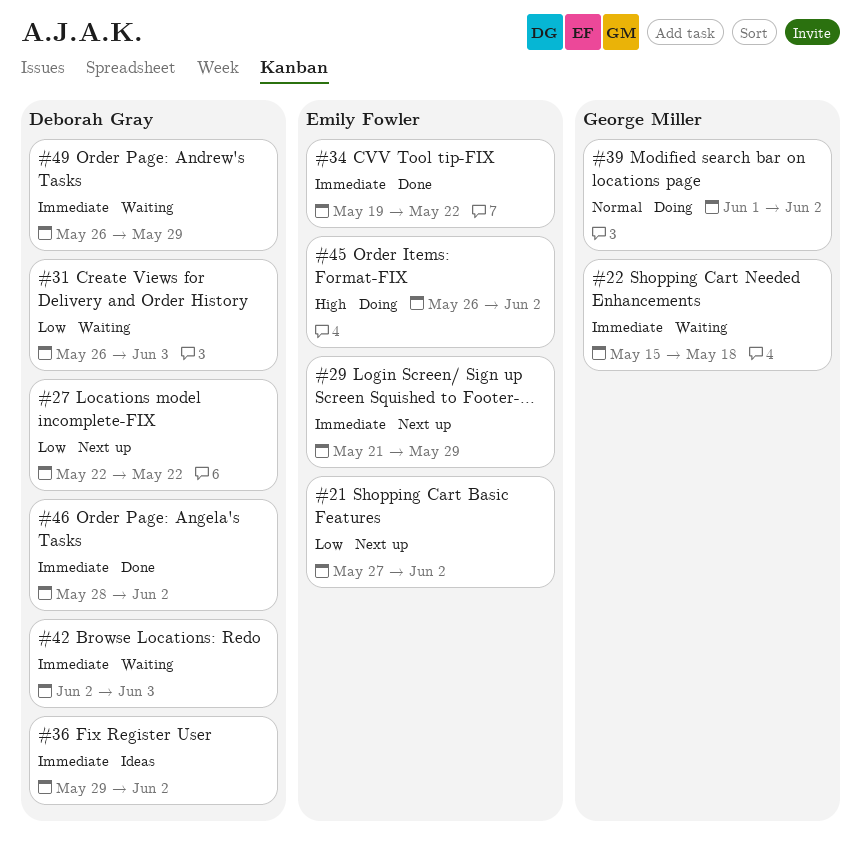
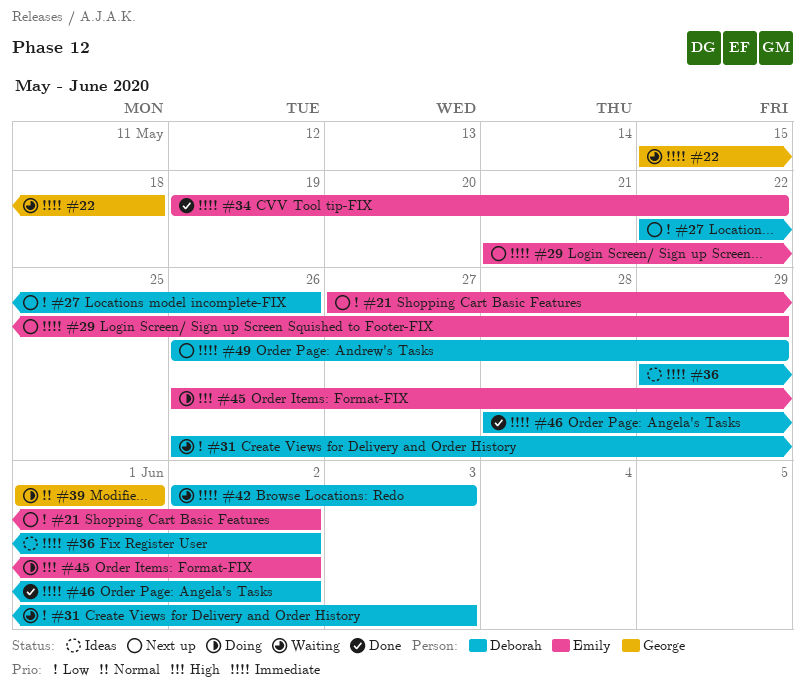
#27, due: May 22 -> May 26
#39, due: Jun 2 -> Jun 1
#49, status: Waiting -> Next up

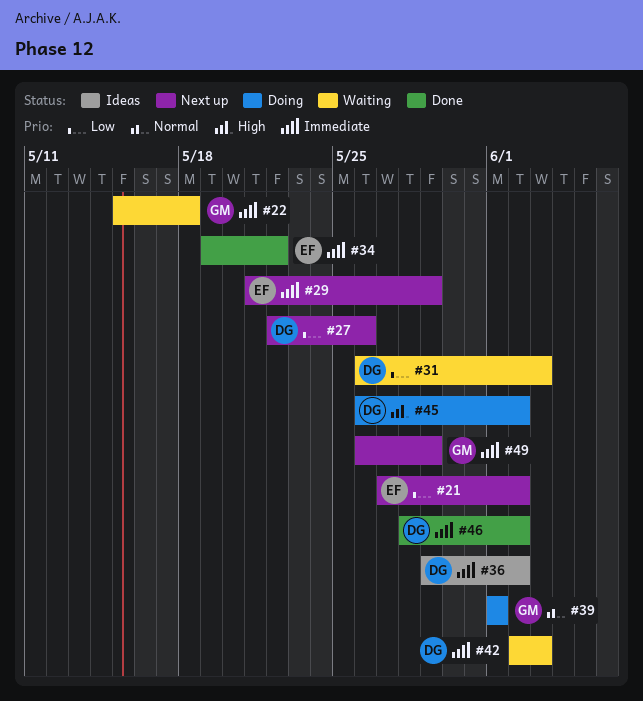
#45, owner: Emily -> Deborah
#49, owner: Deborah -> George

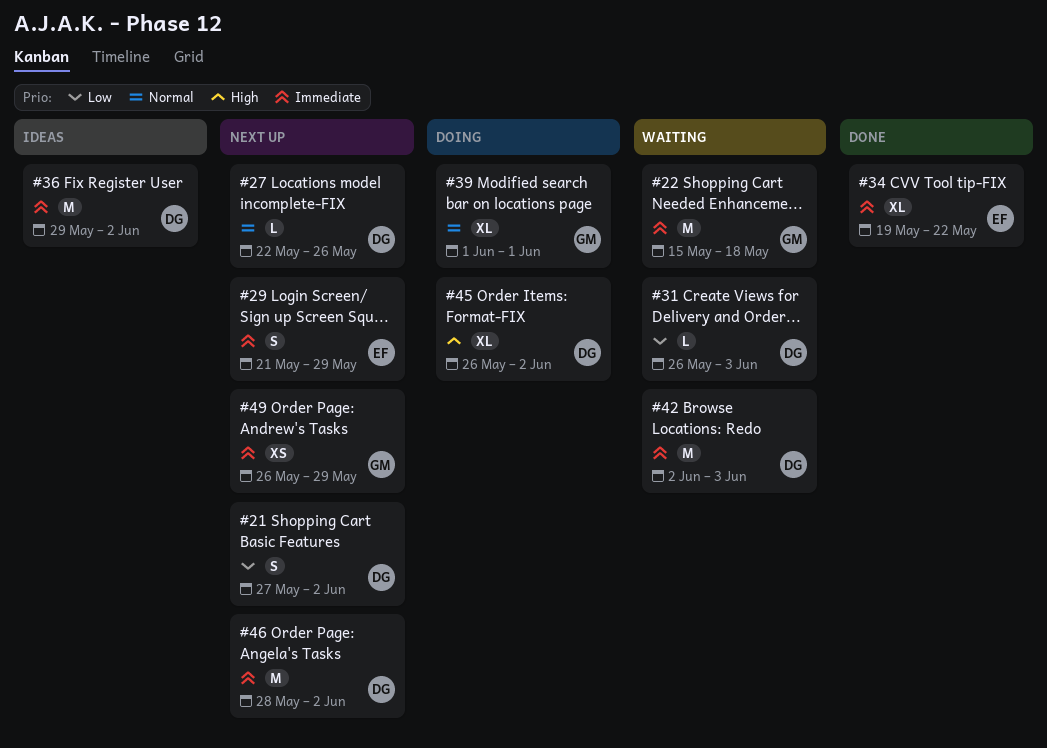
#21, owner: EF -> DG
#27, priority: Low -> Normal
#46, status: Done -> Next up

